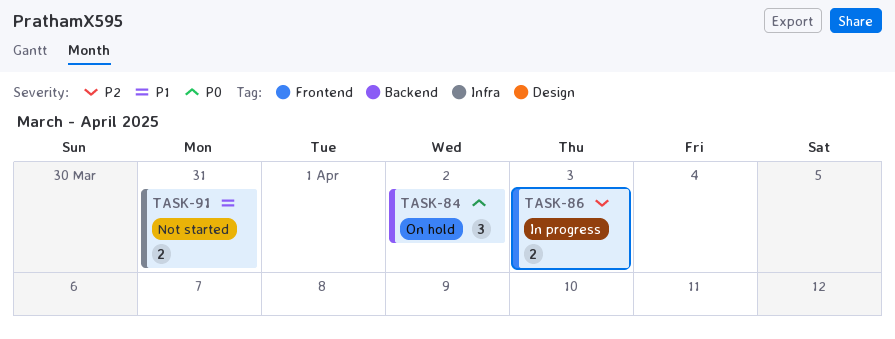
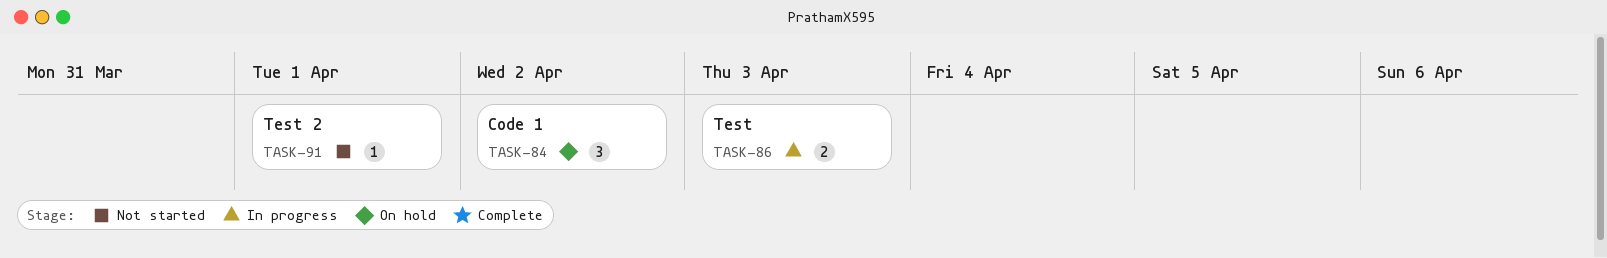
TASK-91, estimate: 2 -> 1
TASK-91, due: Mar 31 -> Apr 1

